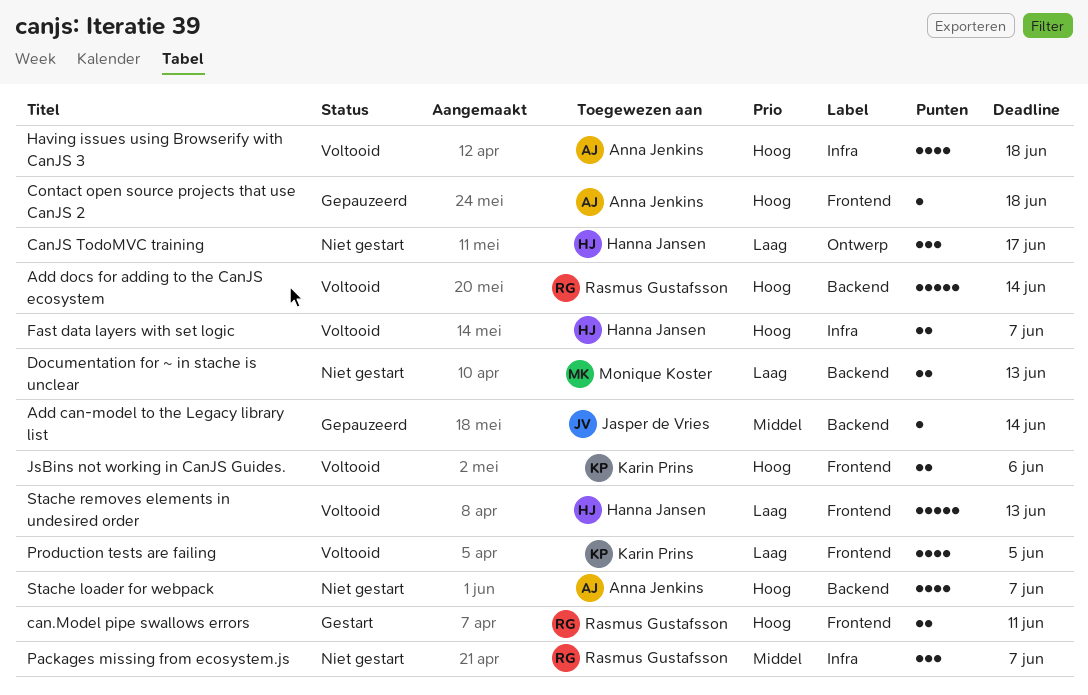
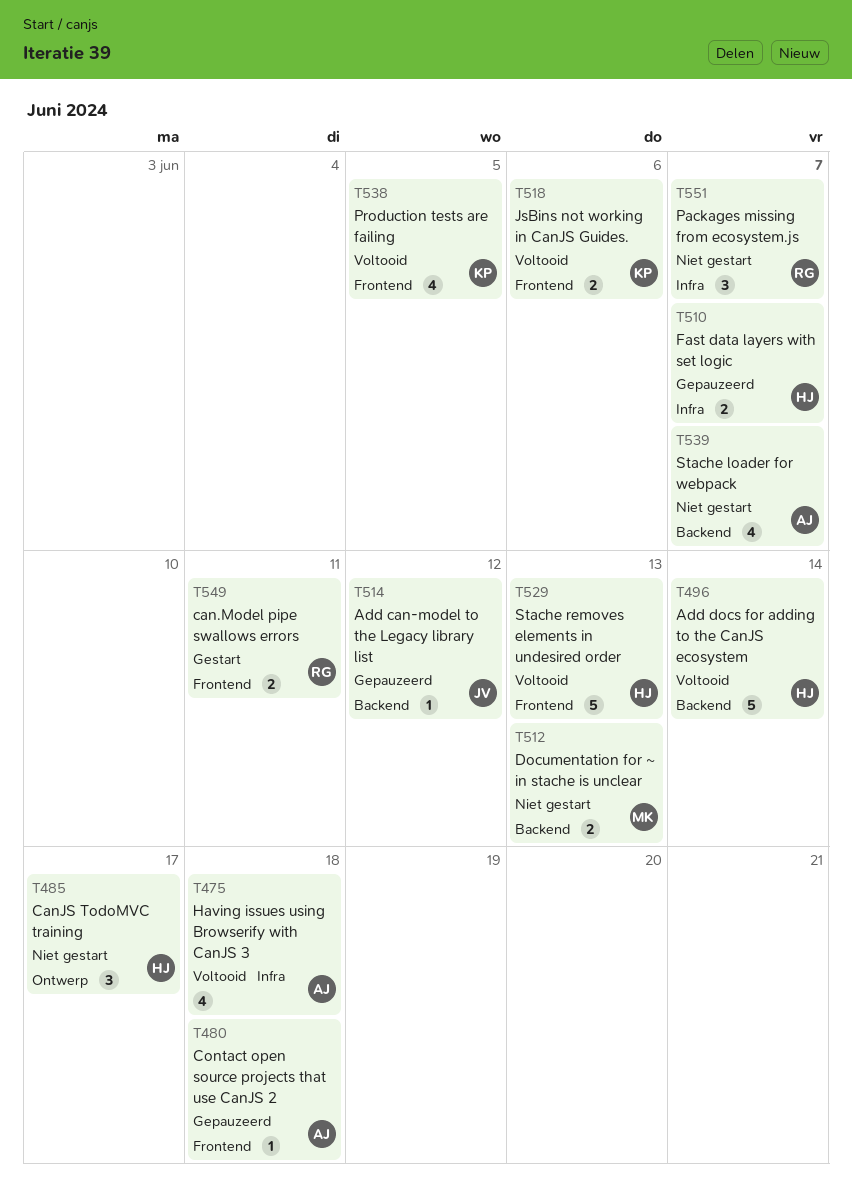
Add can-model to the Legacy library list, due: Jun 14 -> Jun 12
Add docs for adding to the CanJS ecosystem, owner: Rasmus Gustafsson -> Hanna Jansen
Fast data layers with set logic, status: Voltooid -> Gepauzeerd

